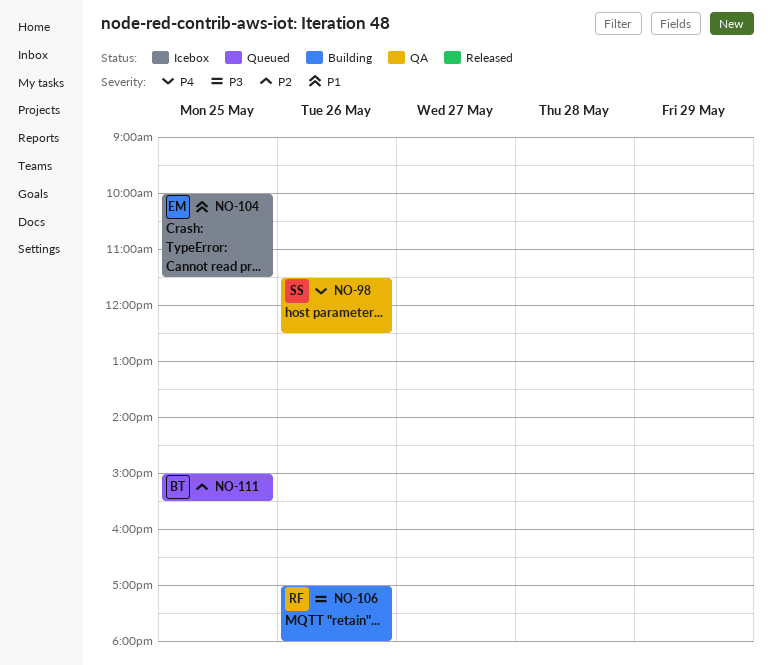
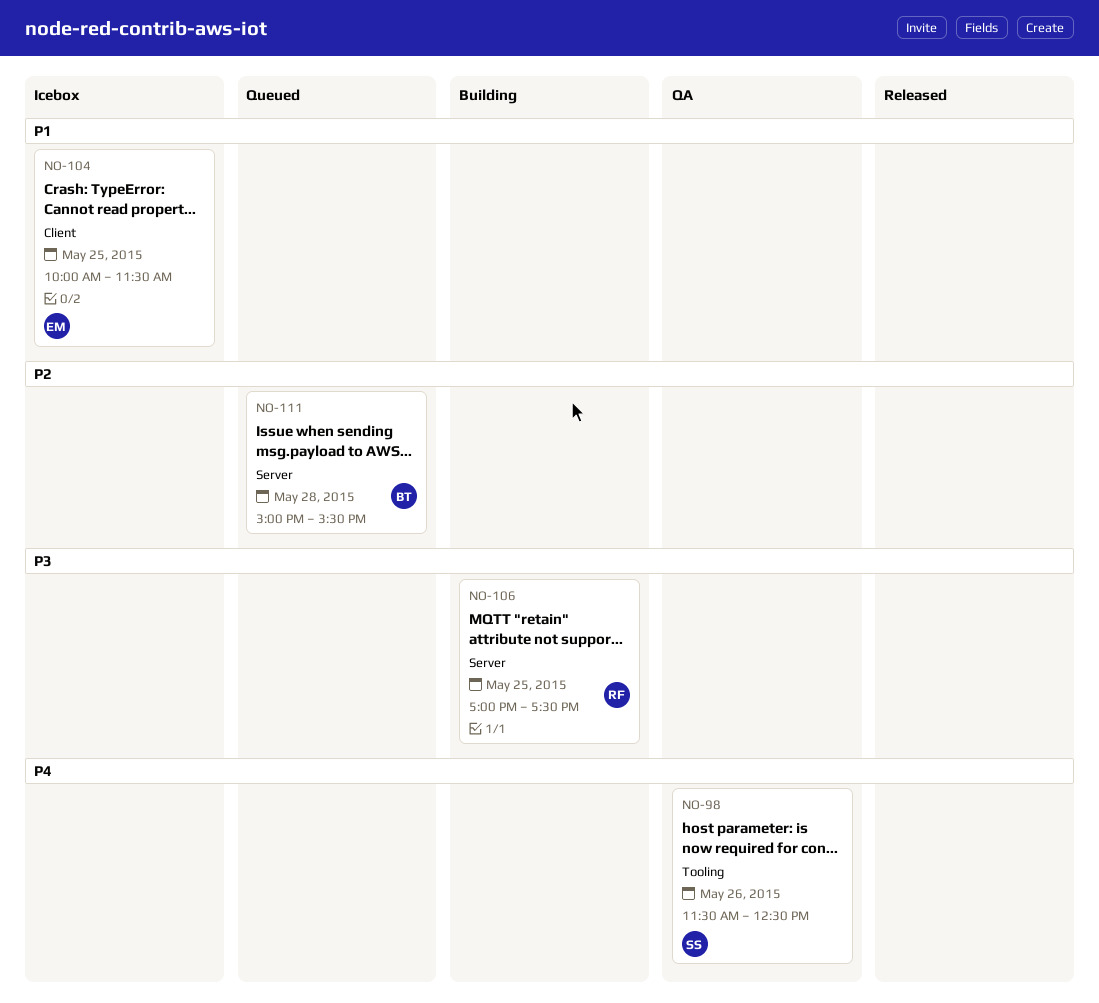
NO-106, day: May 26 -> May 25
NO-106, ends: 18:00 -> 17:30
NO-111, day: May 25 -> May 28

